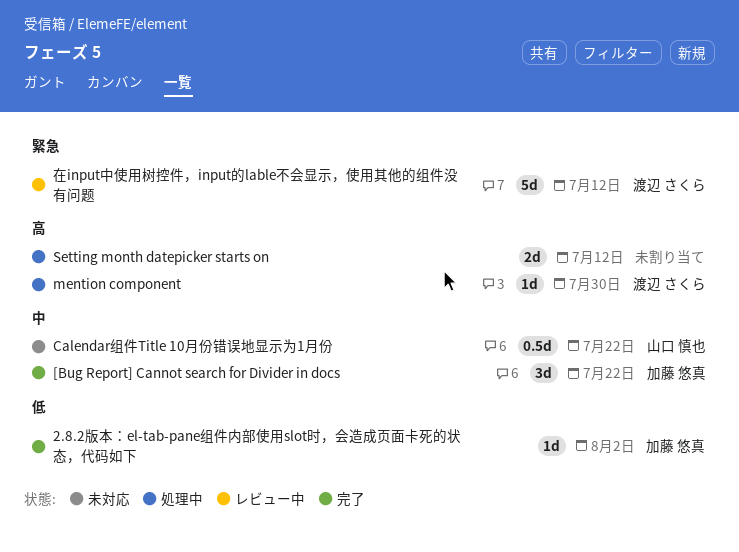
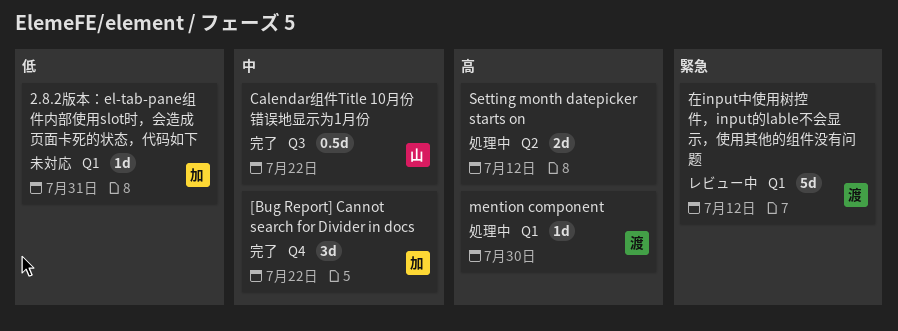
2.8.2版本：el-tab-pane组件内部使用slot时，会造成页面卡死的状态，代码如下, status: 完了 -> 未対応
2.8.2版本：el-tab-pane组件内部使用slot时，会造成页面卡死的状态，代码如下, due: Aug 2 -> Jul 31
Calendar组件Title 10月份错误地显示为1月份, status: 未対応 -> 完了

